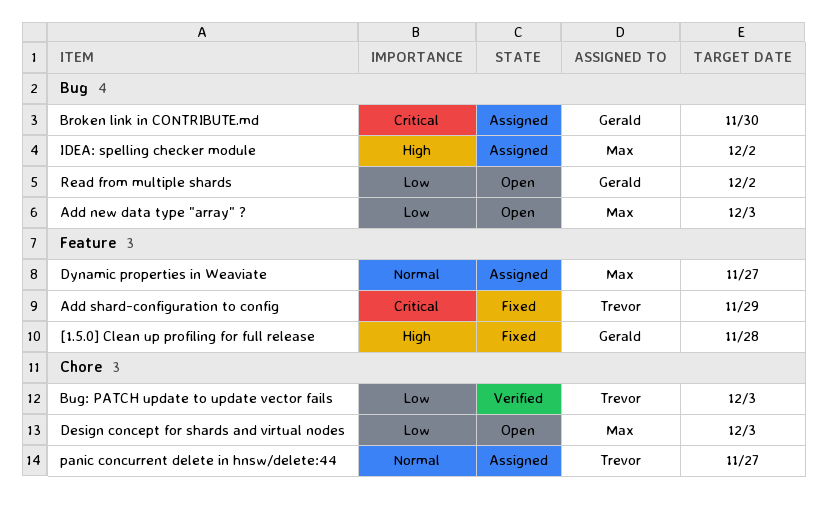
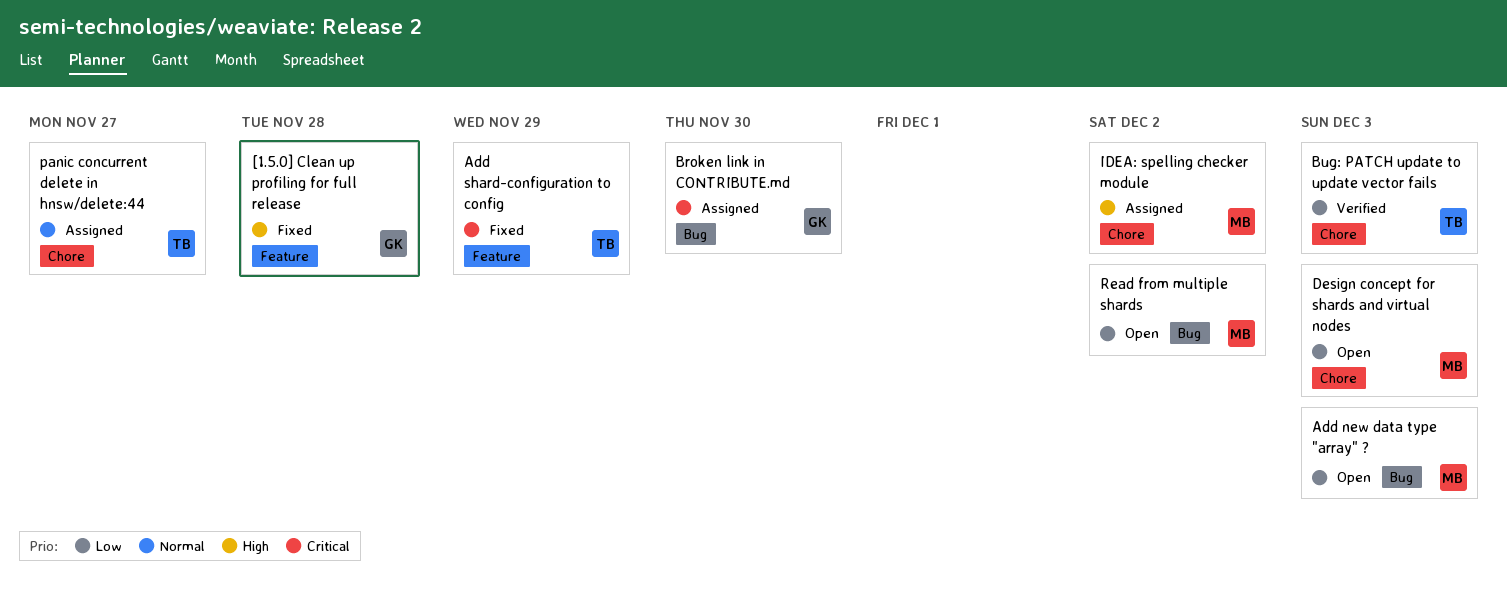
Dynamic properties in Weaviate: present -> none
IDEA: spelling checker module, label: Bug -> Chore
Read from multiple shards, owner: Gerald -> Max

